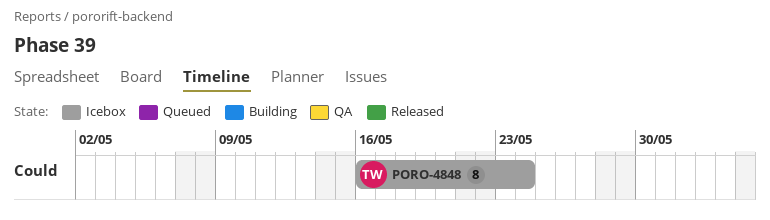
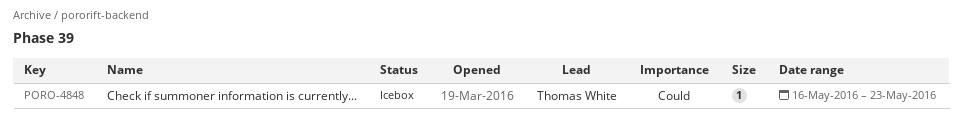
PORO-4848, estimate: 8 -> 1
PORO-4848, due: May 24 -> May 23

